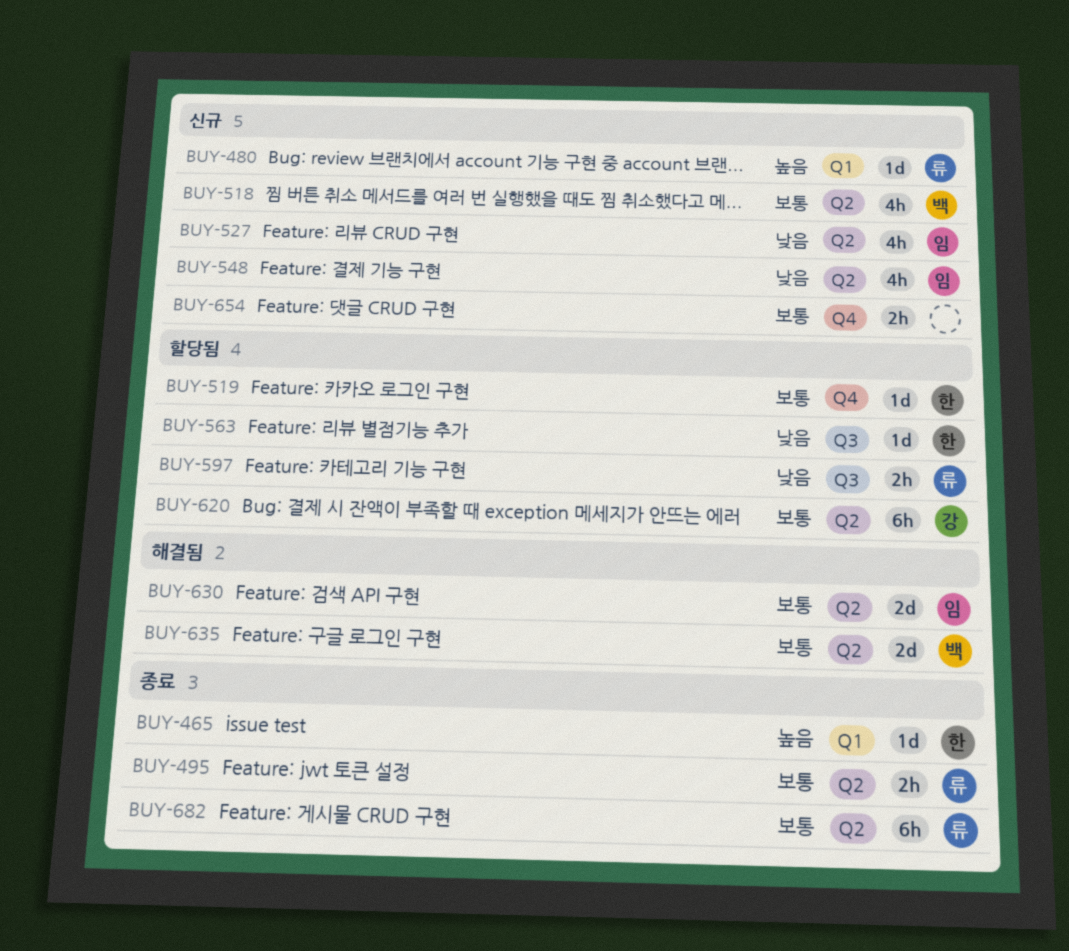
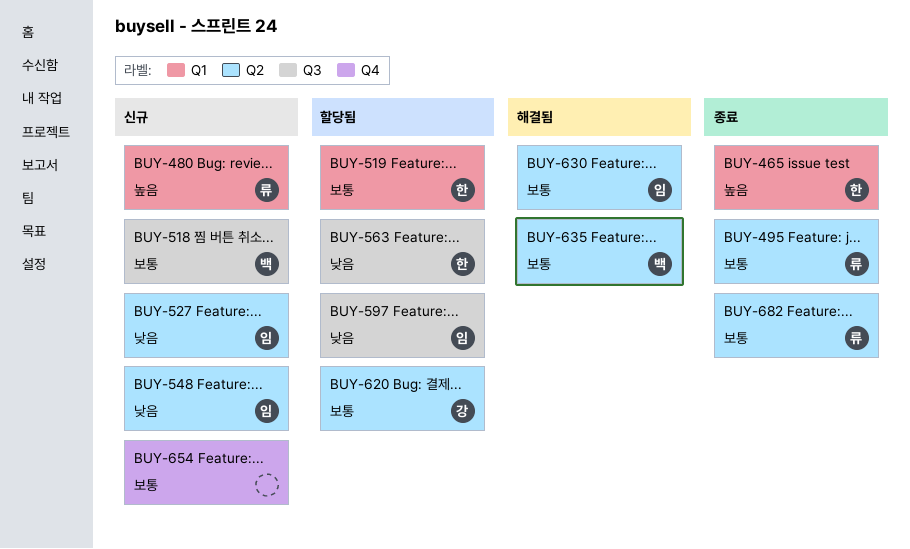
BUY-518, label: Q2 -> Q3
BUY-519, label: Q4 -> Q1
BUY-597, owner: 류 -> 임

